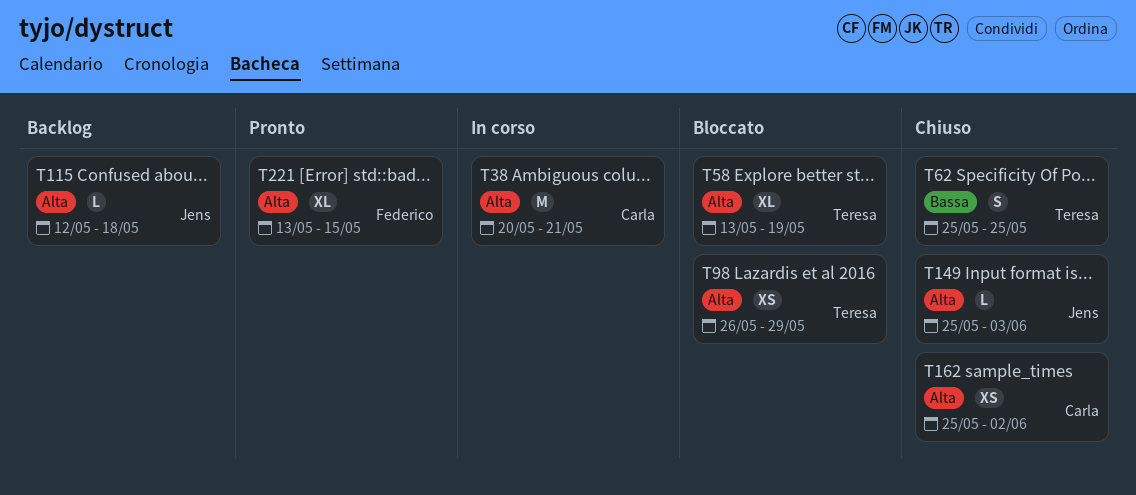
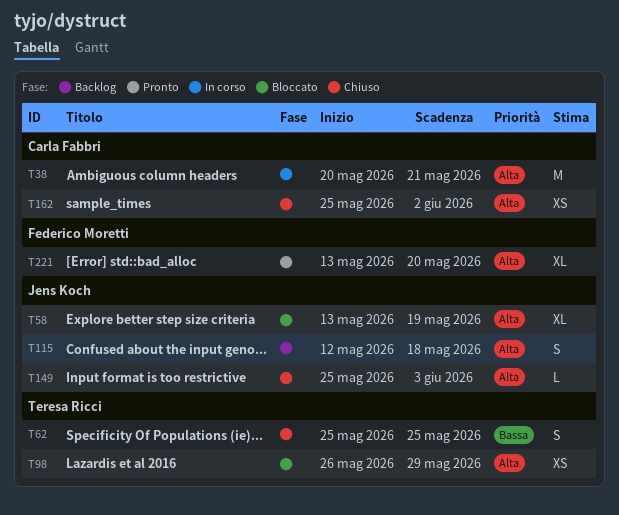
T58, owner: Teresa Ricci -> Jens Koch
T115, estimate: L -> S
T221, due: May 15 -> May 20

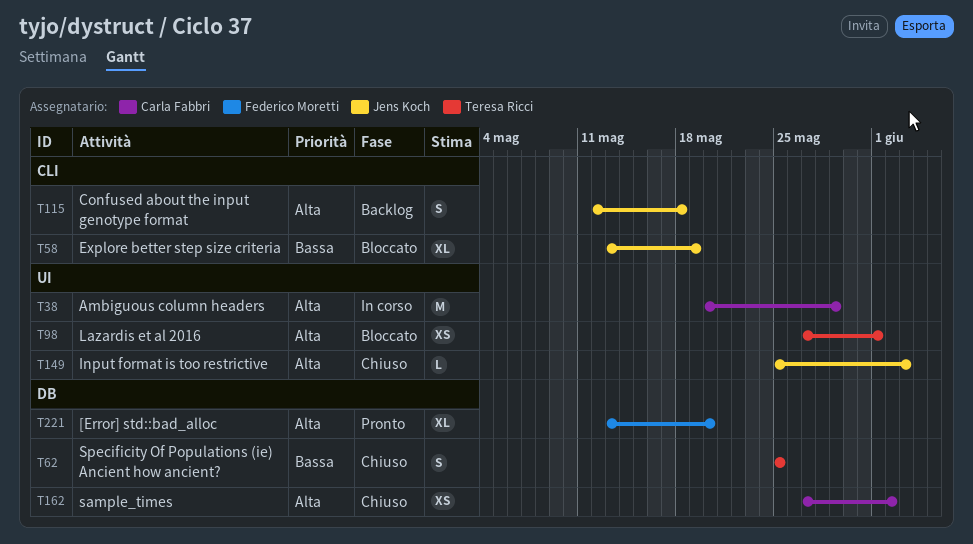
T38, due: May 21 -> May 29
T58, priority: Alta -> Bassa
T98, start: May 26 -> May 27
T98, due: May 29 -> Jun 1
T162, start: May 25 -> May 27

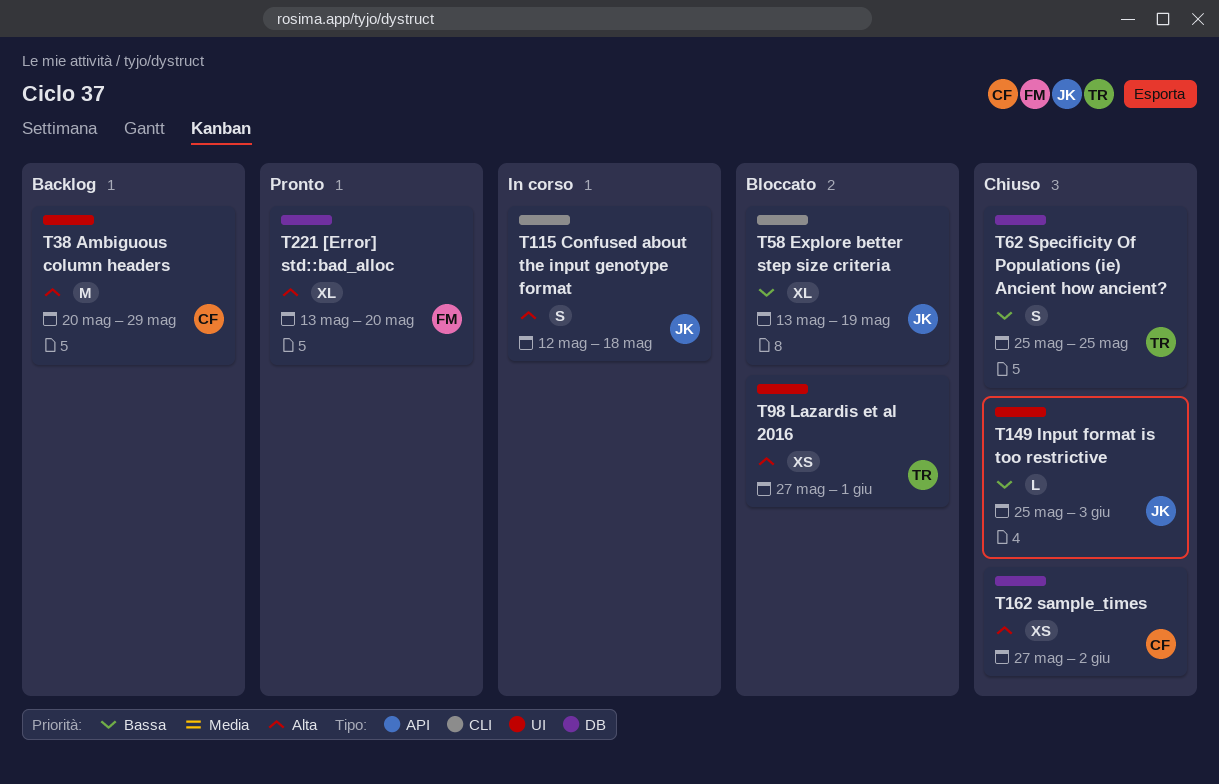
T38, status: In corso -> Backlog
T115, status: Backlog -> In corso
T149, priority: Alta -> Bassa

